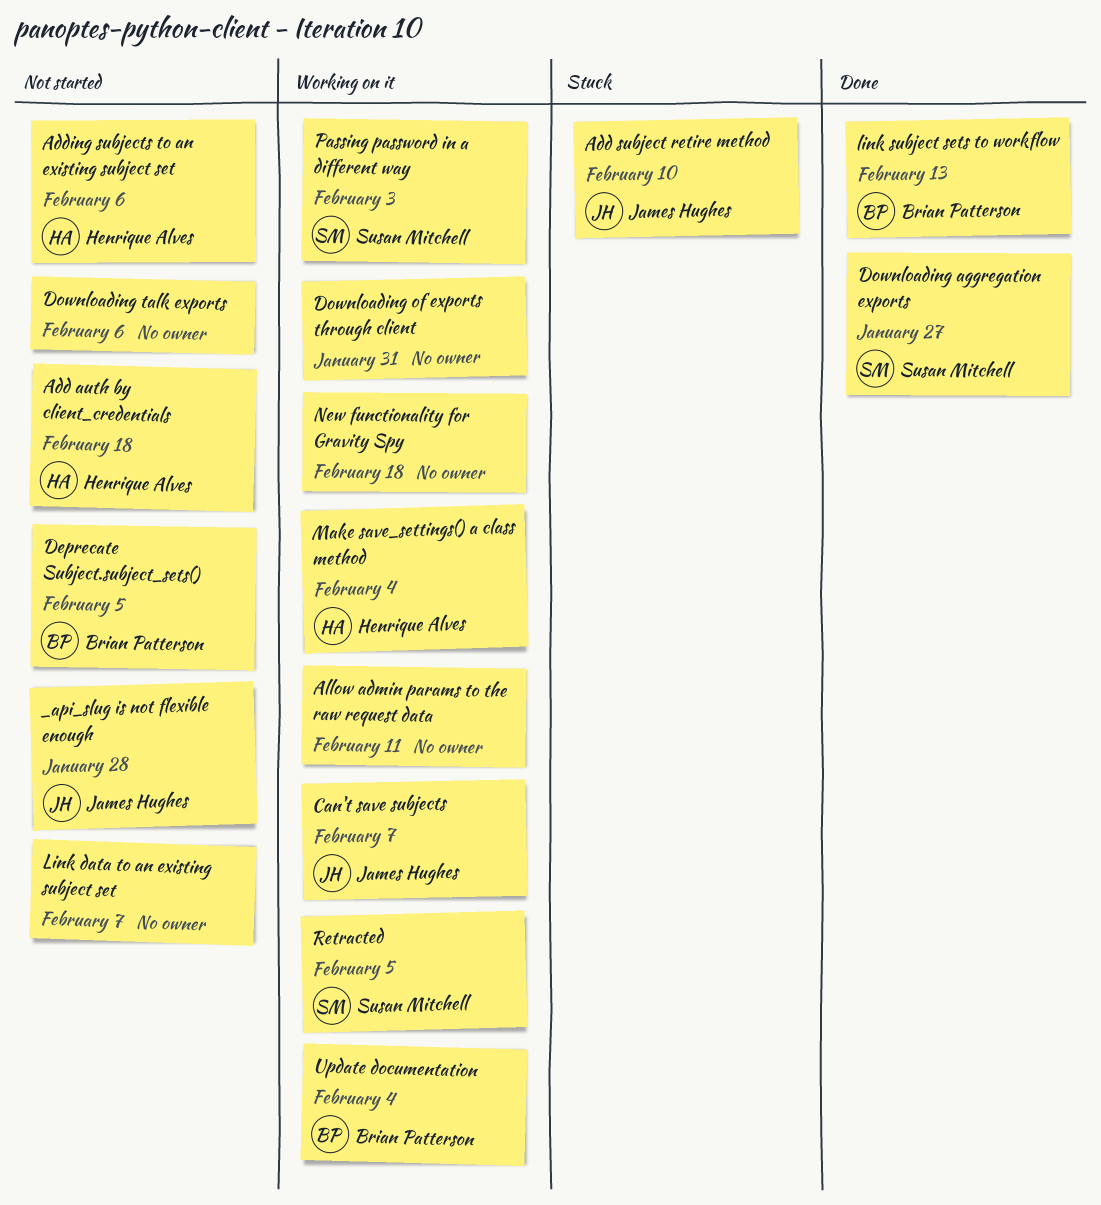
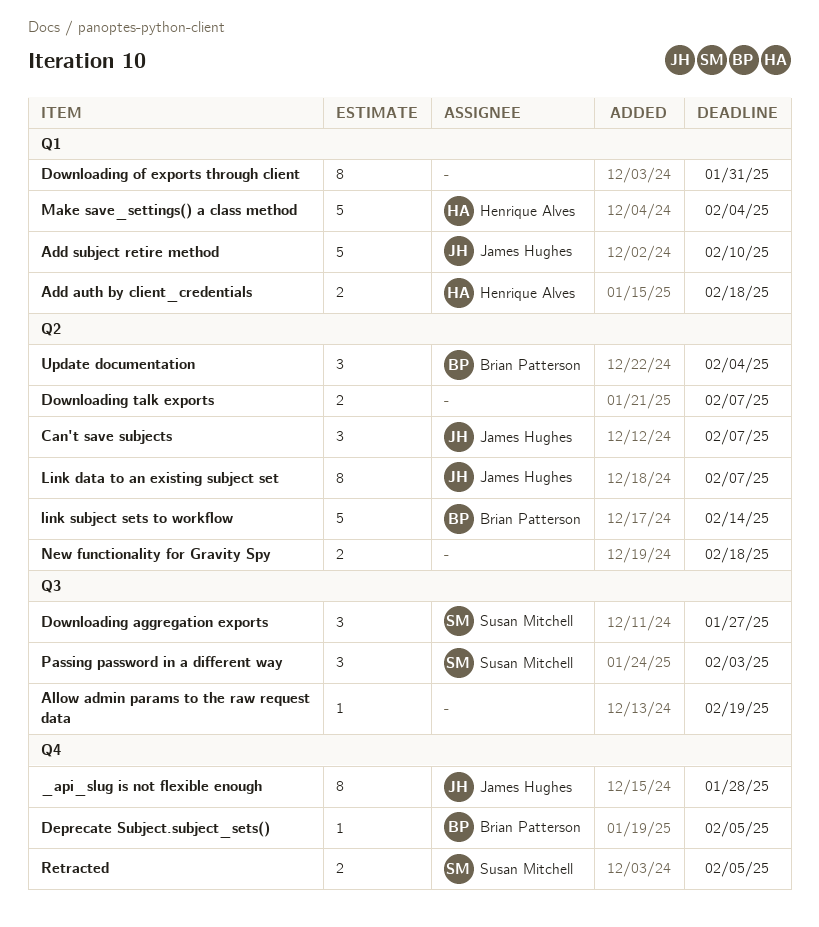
Adding subjects to an existing subject set: present -> none
Allow admin params to the raw request data, due: Feb 11 -> Feb 19
Downloading talk exports, due: Feb 6 -> Feb 7
Link data to an existing subject set, owner: none -> James Hughes
link subject sets to workflow, due: Feb 13 -> Feb 14

